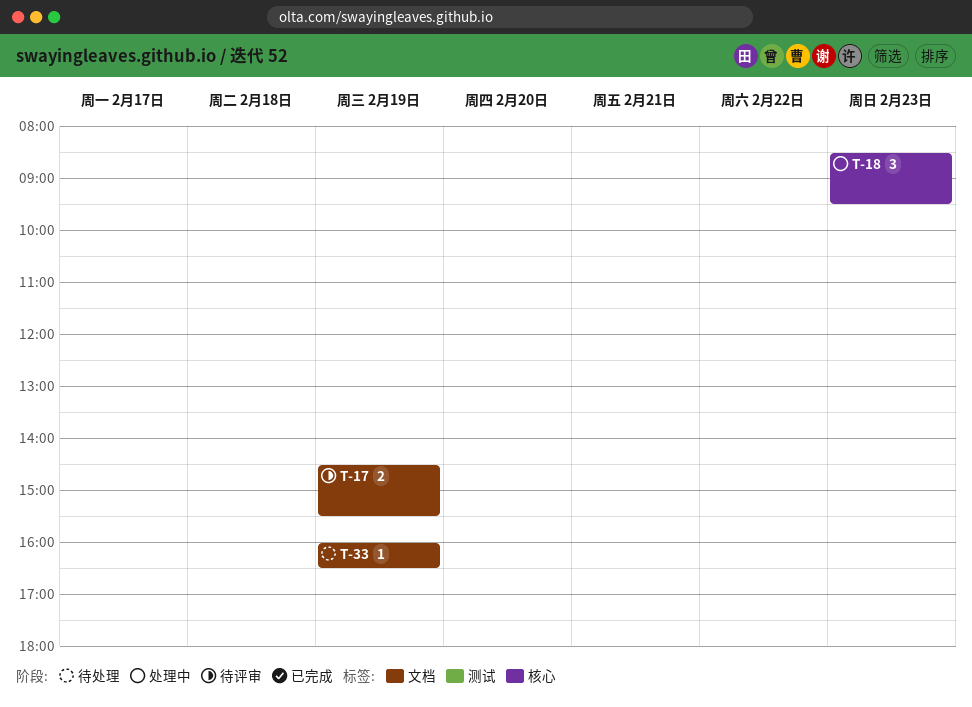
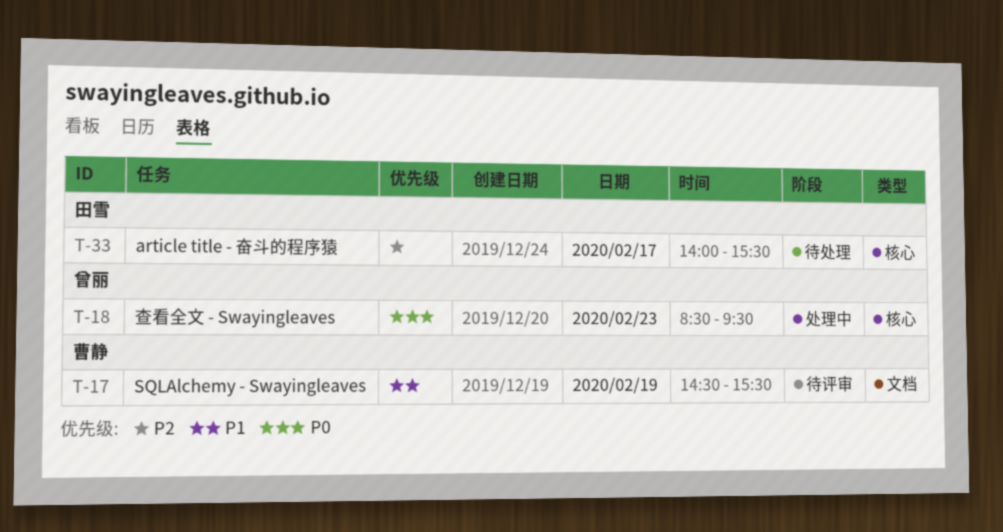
T-33, label: 文档 -> 核心
T-33, day: Feb 19 -> Feb 17
T-33, begins: 16:00 -> 14:00
T-33, ends: 16:30 -> 15:30

